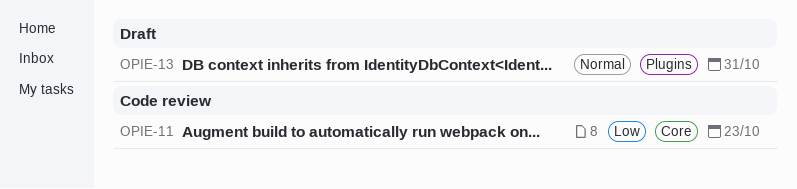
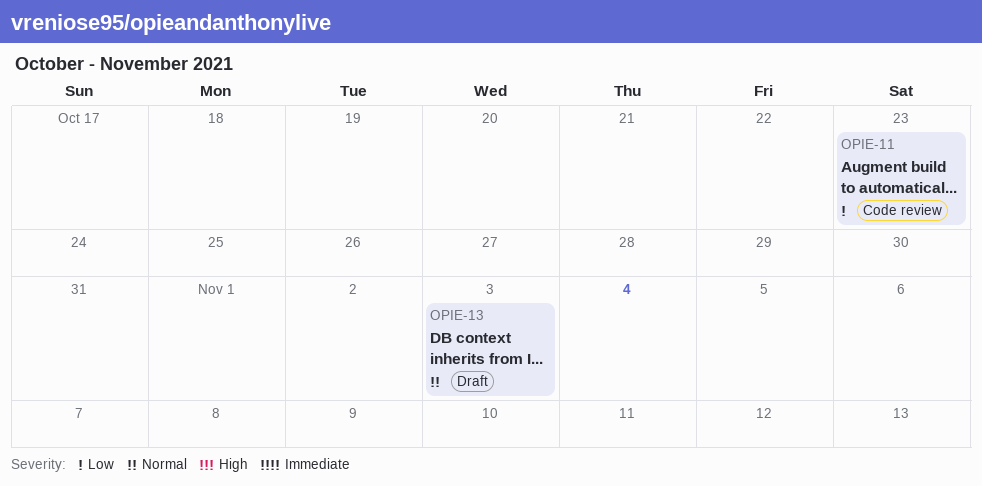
OPIE-13, due: Oct 31 -> Nov 3

